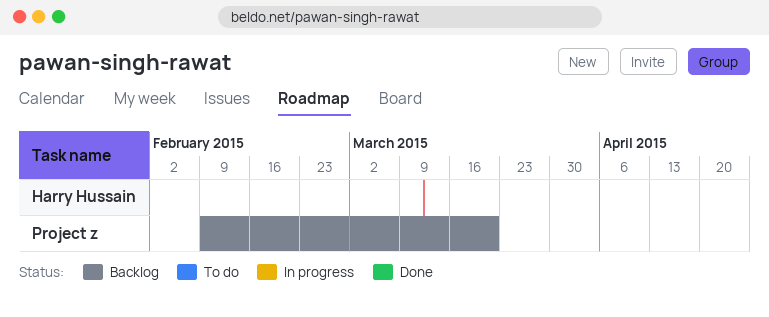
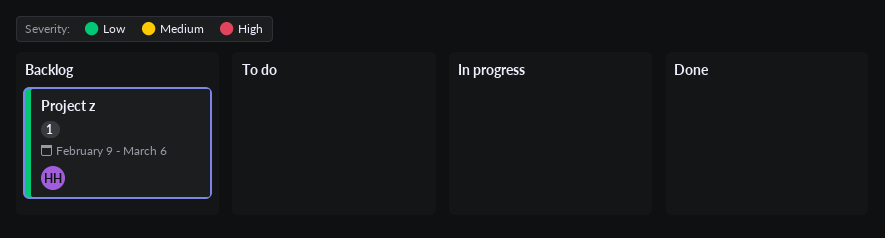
Project z, due: Mar 20 -> Mar 6

